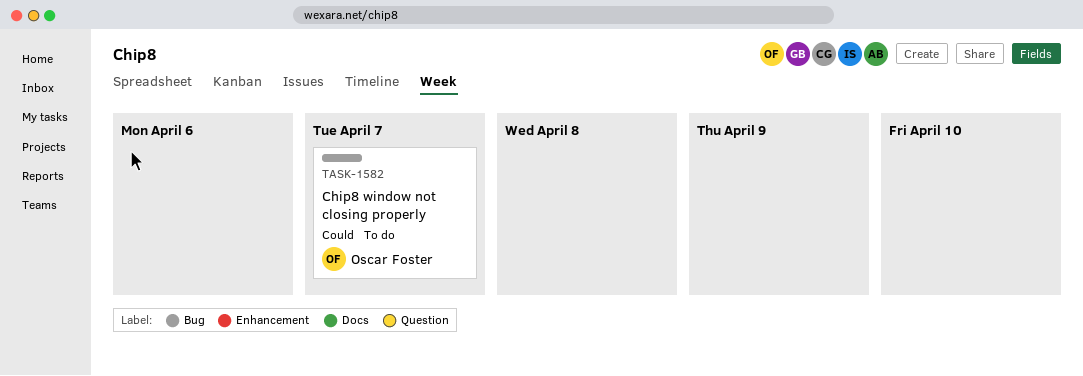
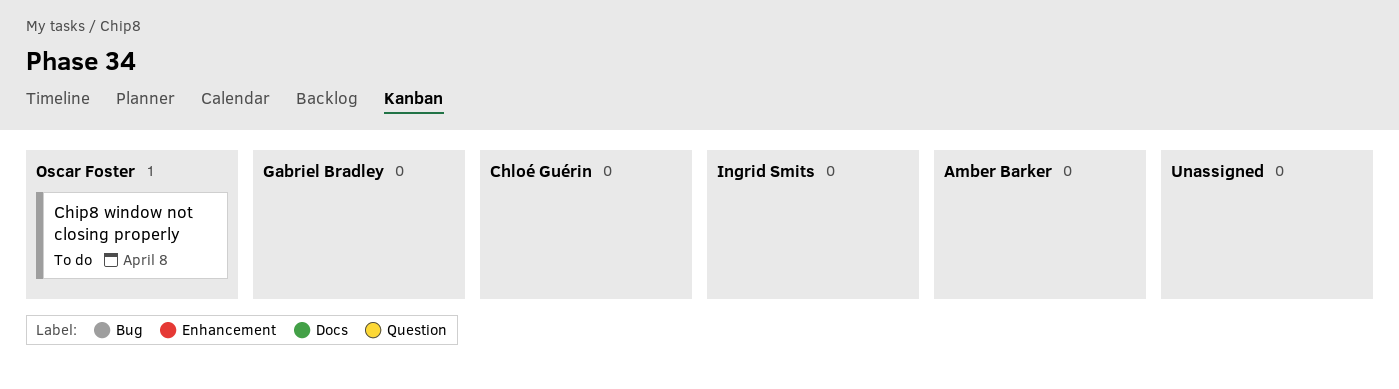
Chip8 window not closing properly, due: Apr 7 -> Apr 8

